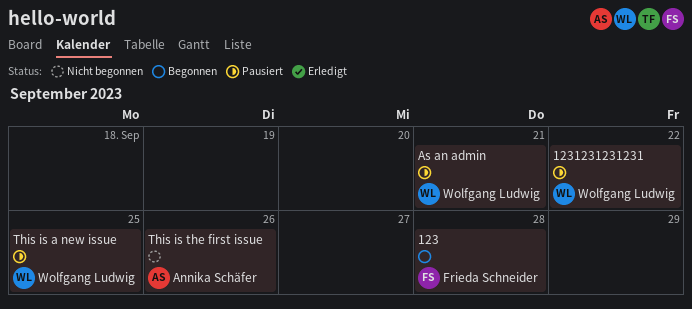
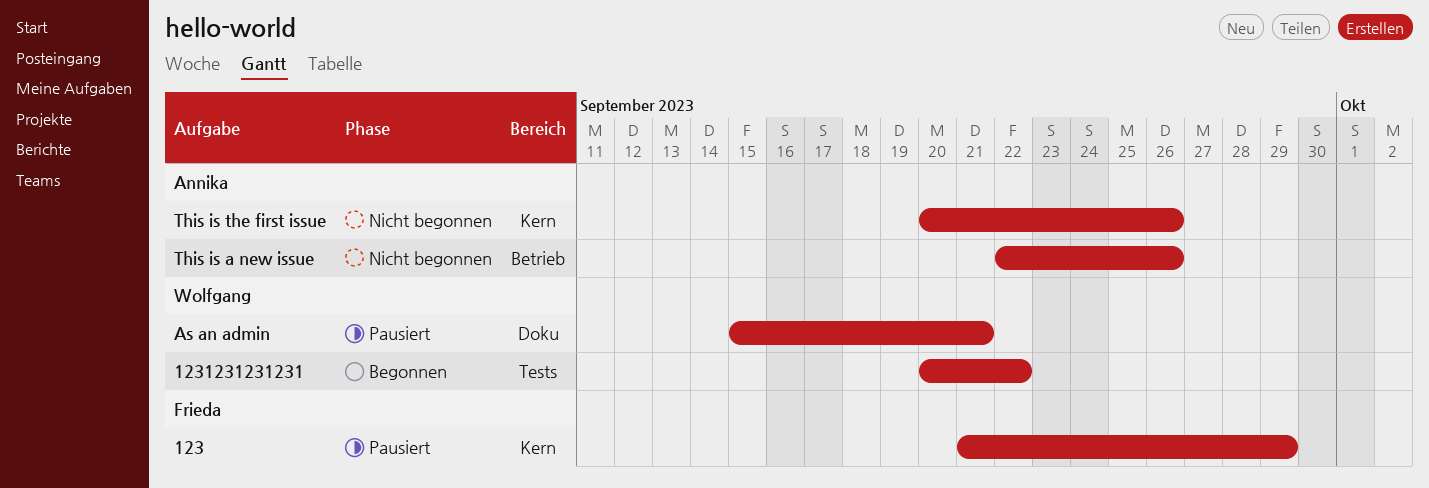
123, status: Begonnen -> Pausiert
123, due: Sep 28 -> Sep 29
1231231231231, status: Pausiert -> Begonnen
This is a new issue, status: Pausiert -> Nicht begonnen
This is a new issue, owner: Wolfgang Ludwig -> Annika Schäfer
This is a new issue, due: Sep 25 -> Sep 26

